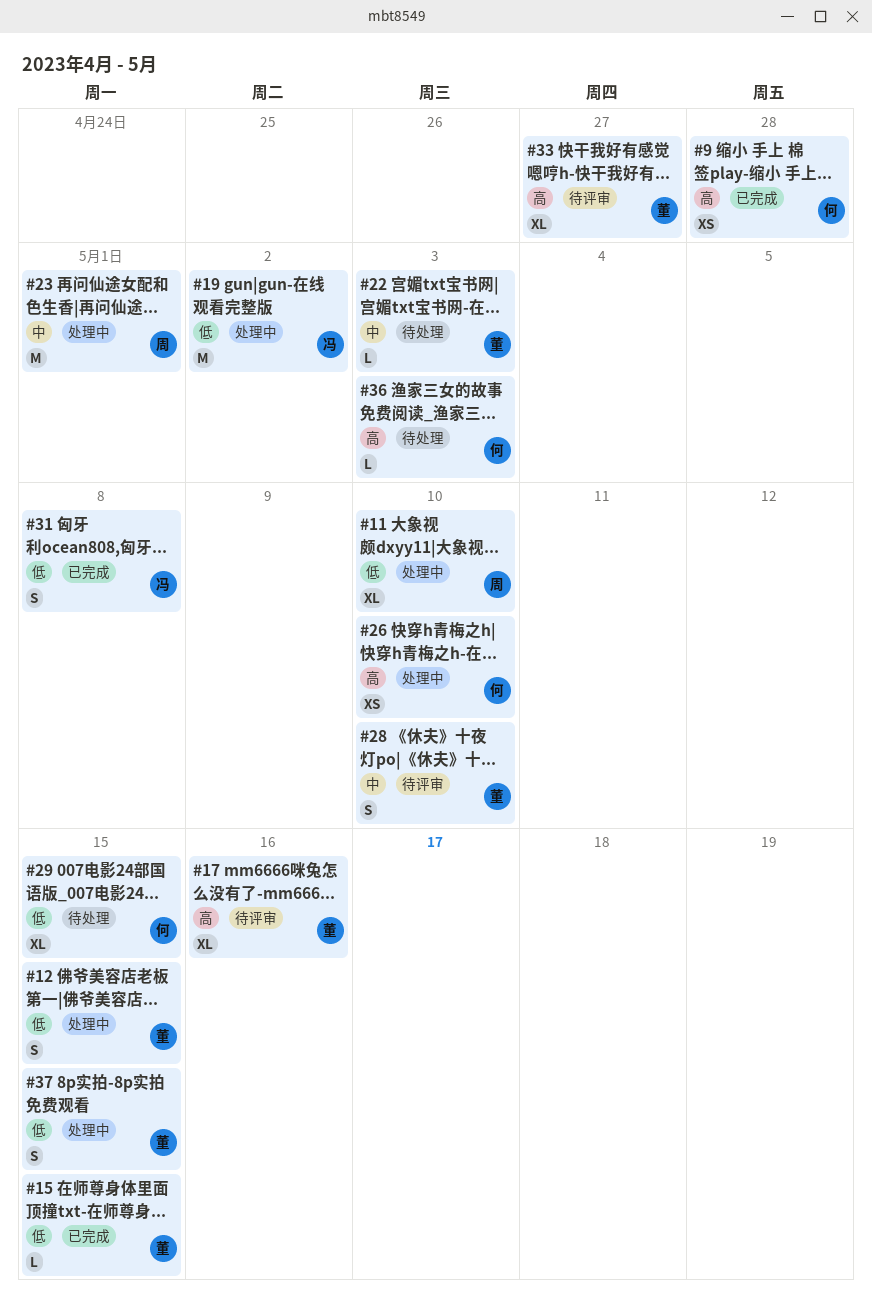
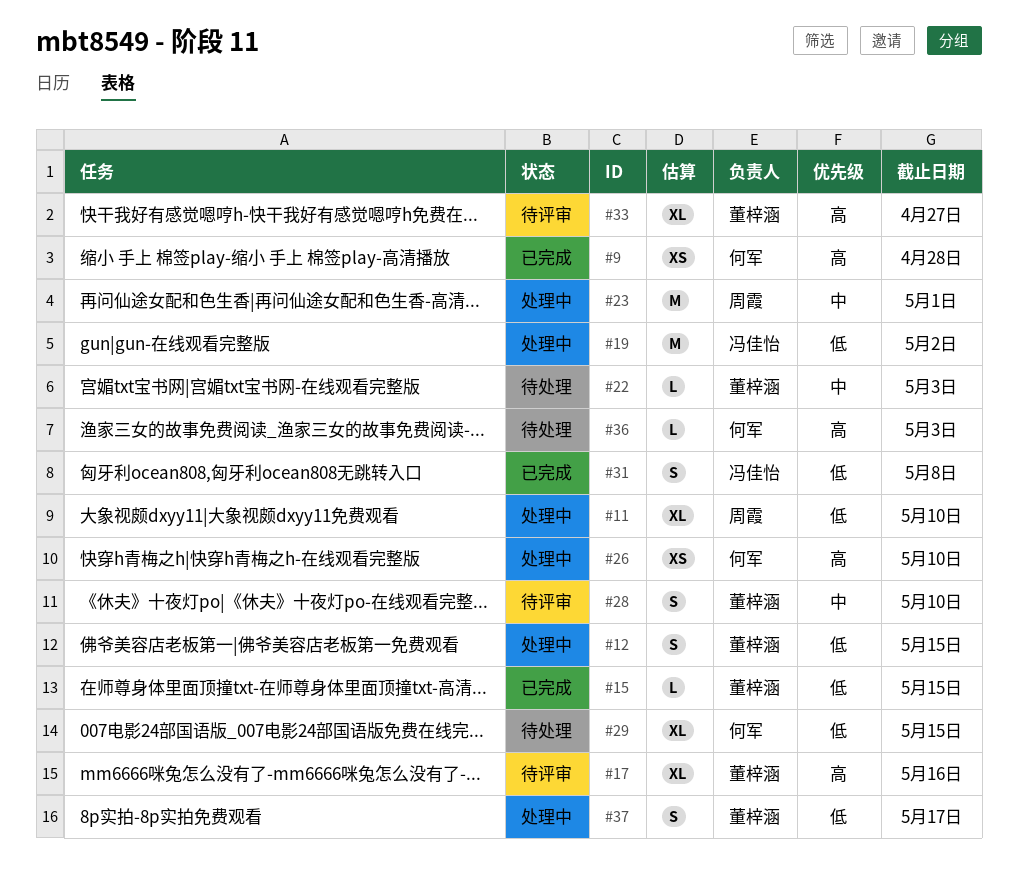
#37, due: May 15 -> May 17

